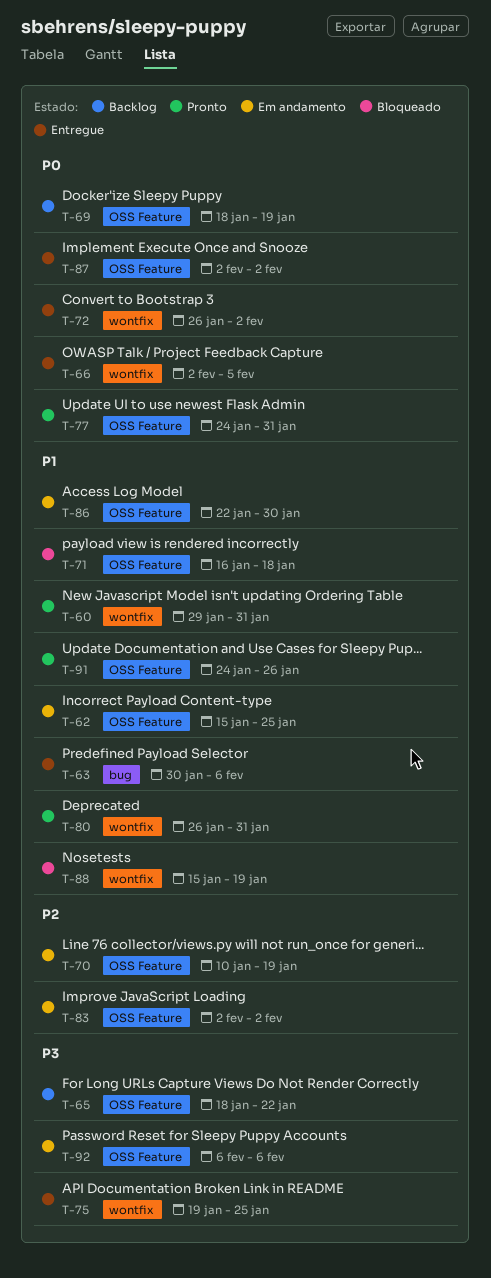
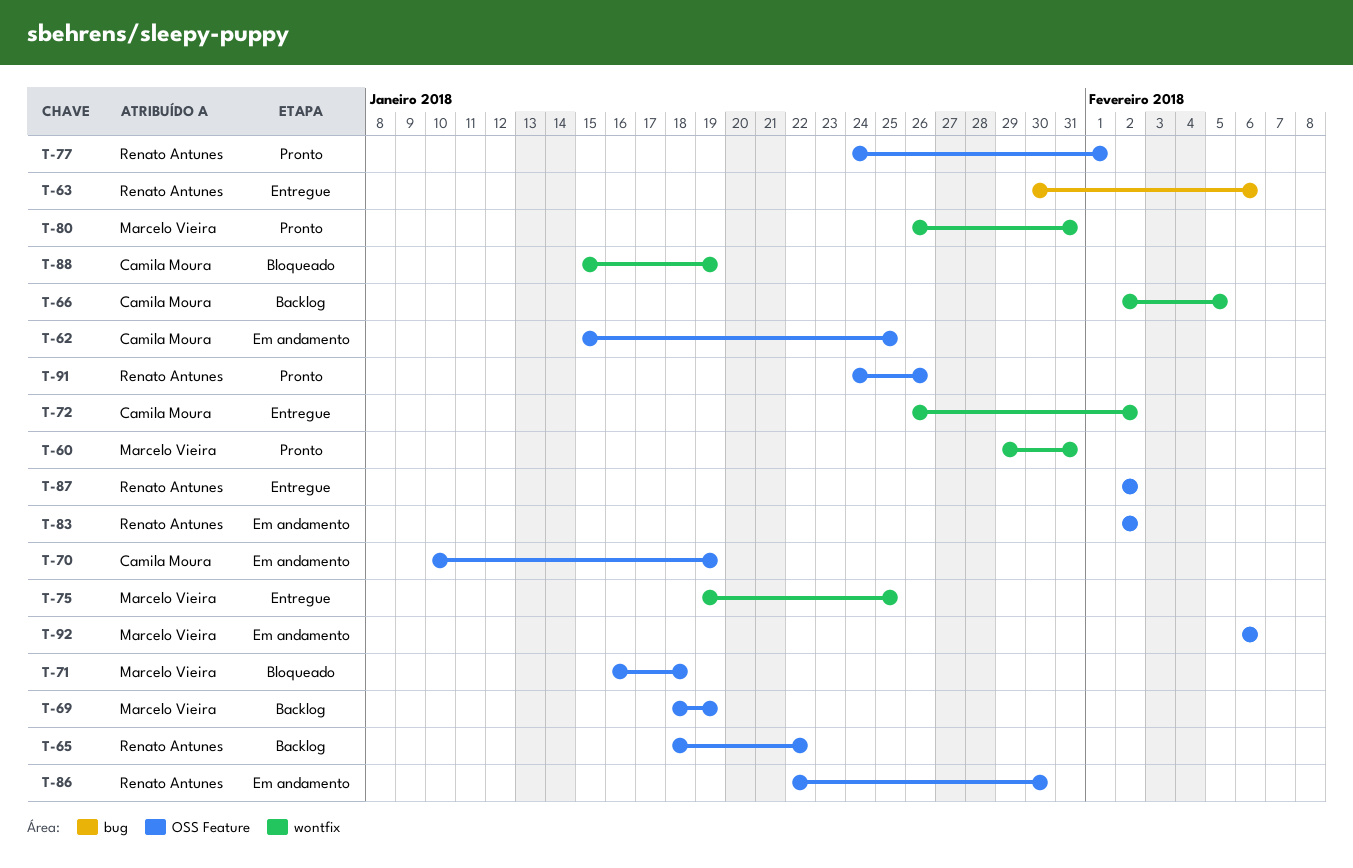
T-66, status: Entregue -> Backlog
T-77, due: Jan 31 -> Feb 1

